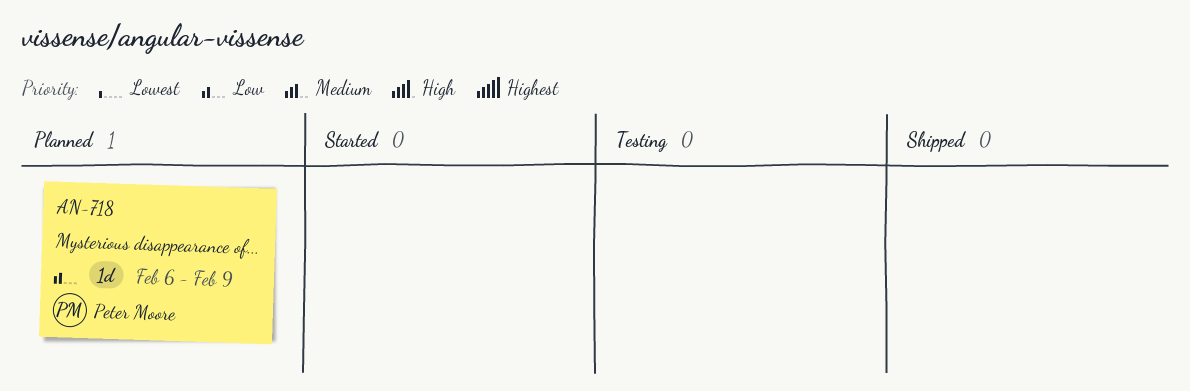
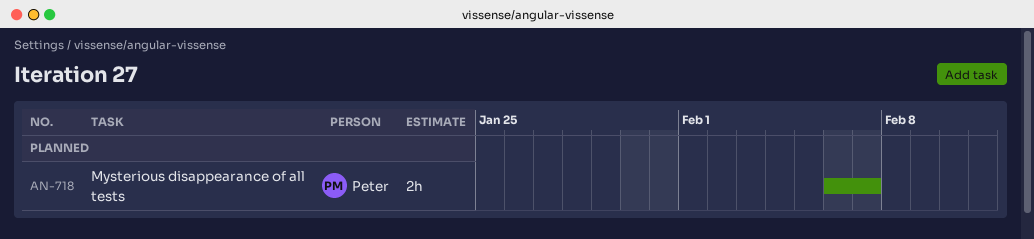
AN-718, estimate: 1d -> 2h
AN-718, due: Feb 9 -> Feb 7

